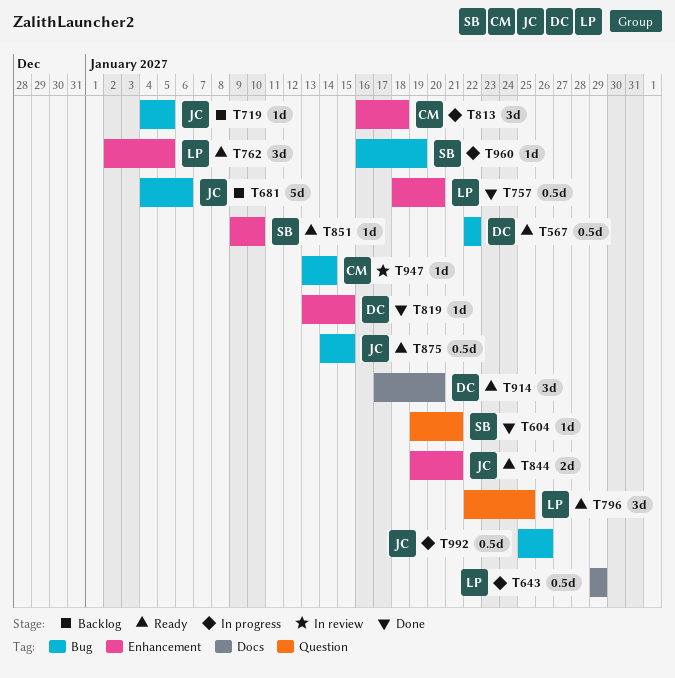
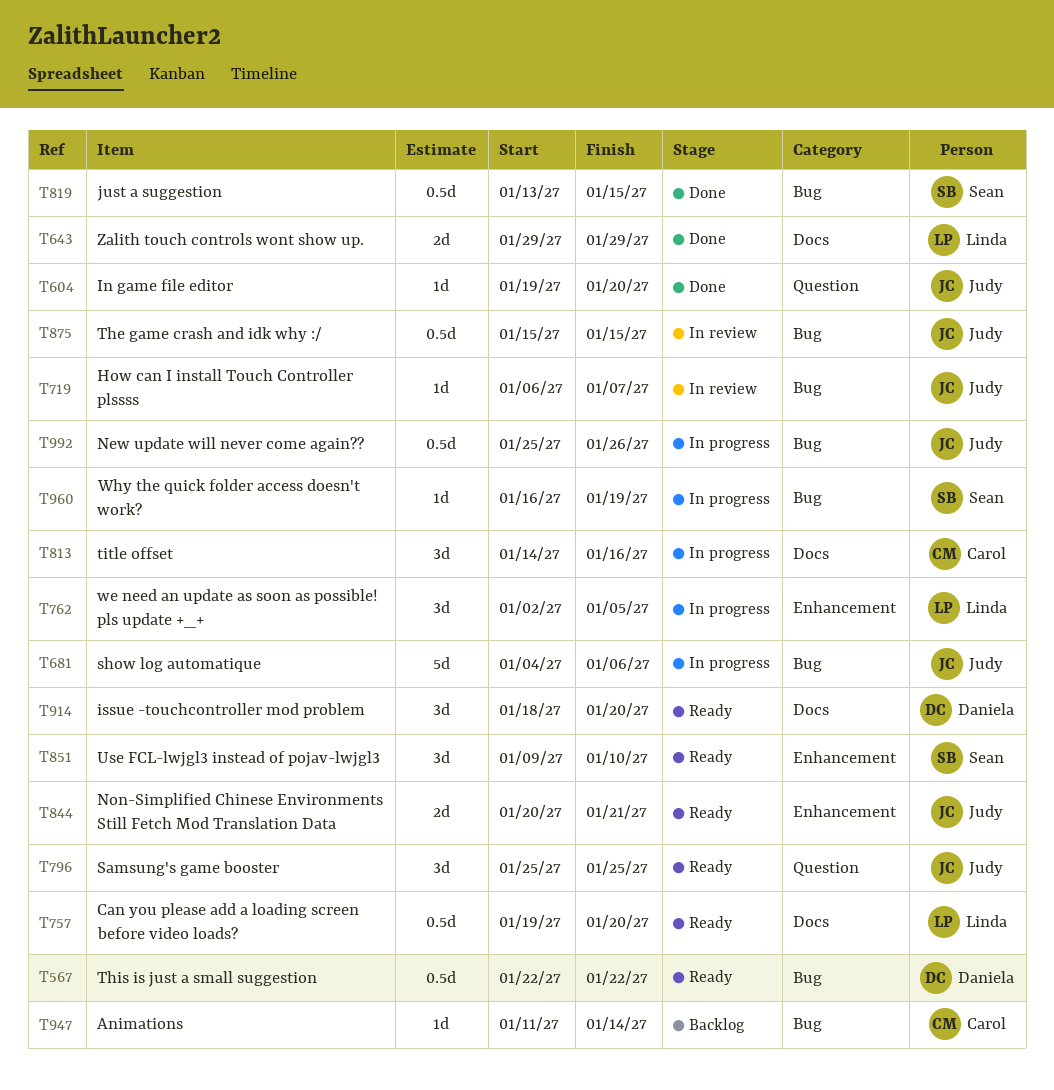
T604, owner: Sean -> Judy
T604, due: Jan 21 -> Jan 20
T643, status: In progress -> Done
T643, estimate: 0.5d -> 2d
T681, status: Backlog -> In progress
T719, status: Backlog -> In review
T719, start: Jan 4 -> Jan 6
T719, due: Jan 5 -> Jan 7
T757, status: Done -> Ready
T757, label: Enhancement -> Docs
T757, start: Jan 18 -> Jan 19
T762, status: Ready -> In progress
T796, owner: Linda -> Judy
T796, start: Jan 22 -> Jan 25
T813, label: Enhancement -> Docs
T813, start: Jan 16 -> Jan 14
T813, due: Jan 18 -> Jan 16
T819, owner: Daniela -> Sean
T819, label: Enhancement -> Bug
T819, estimate: 1d -> 0.5d
T844, start: Jan 19 -> Jan 20
T851, estimate: 1d -> 3d
T875, status: Ready -> In review
T875, start: Jan 14 -> Jan 15
T914, start: Jan 17 -> Jan 18
T947, status: In review -> Backlog
T947, start: Jan 13 -> Jan 11

